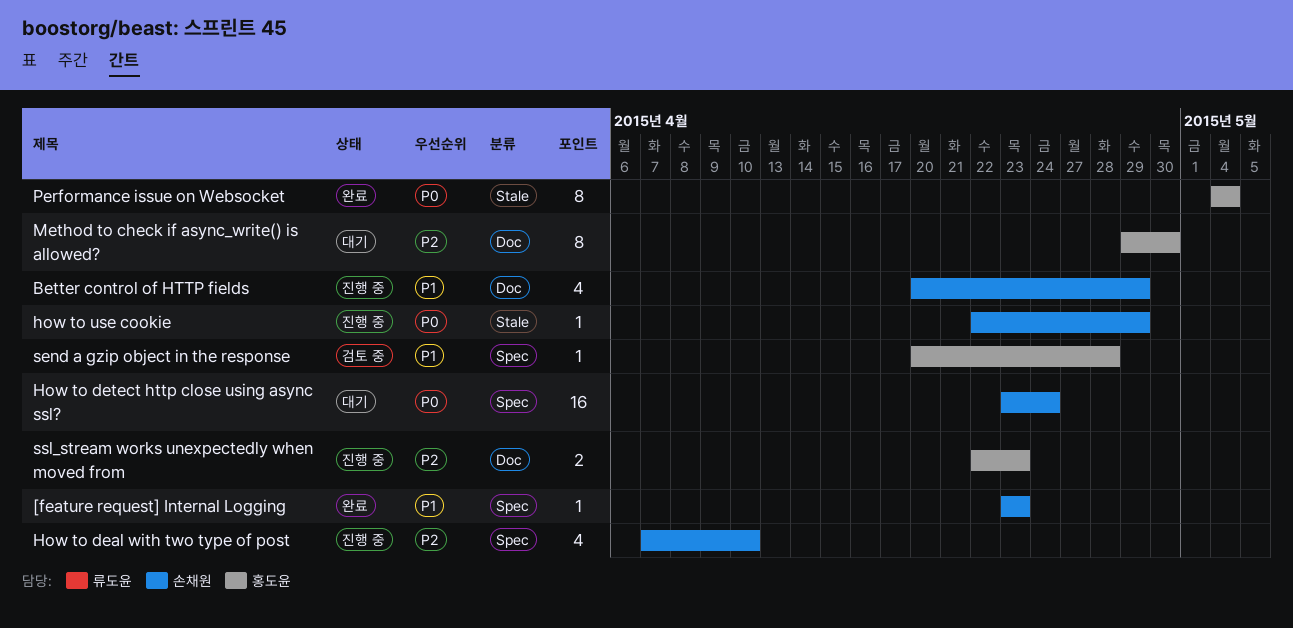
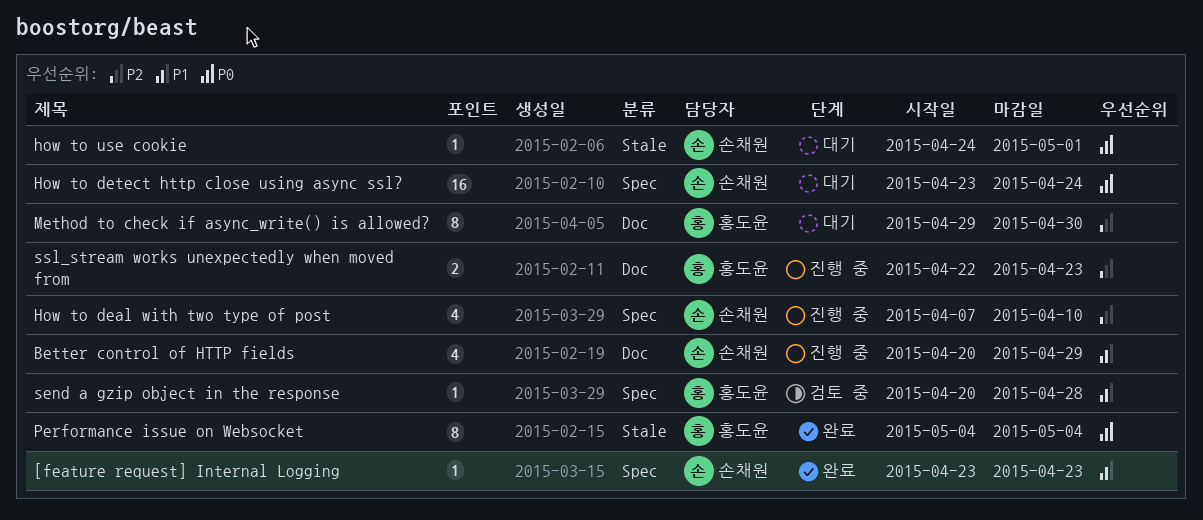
how to use cookie, status: 진행 중 -> 대기
how to use cookie, start: Apr 22 -> Apr 24
how to use cookie, due: Apr 29 -> May 1

